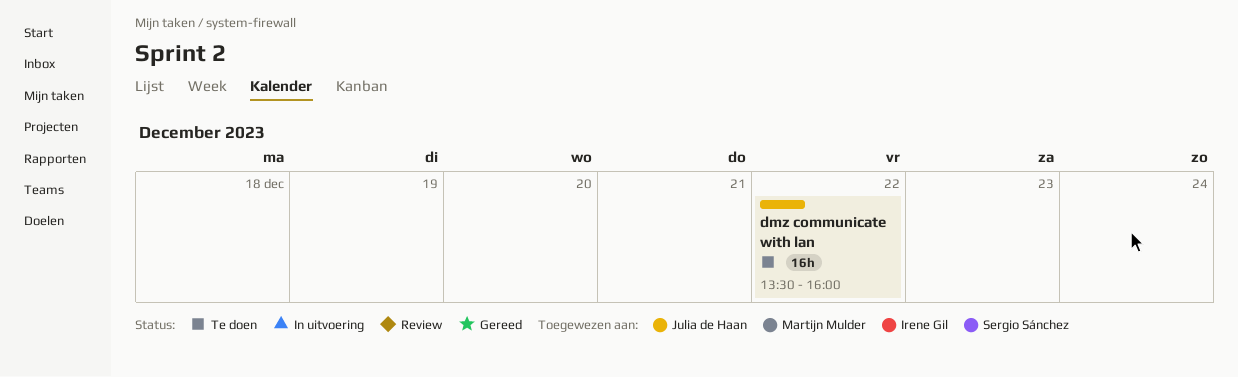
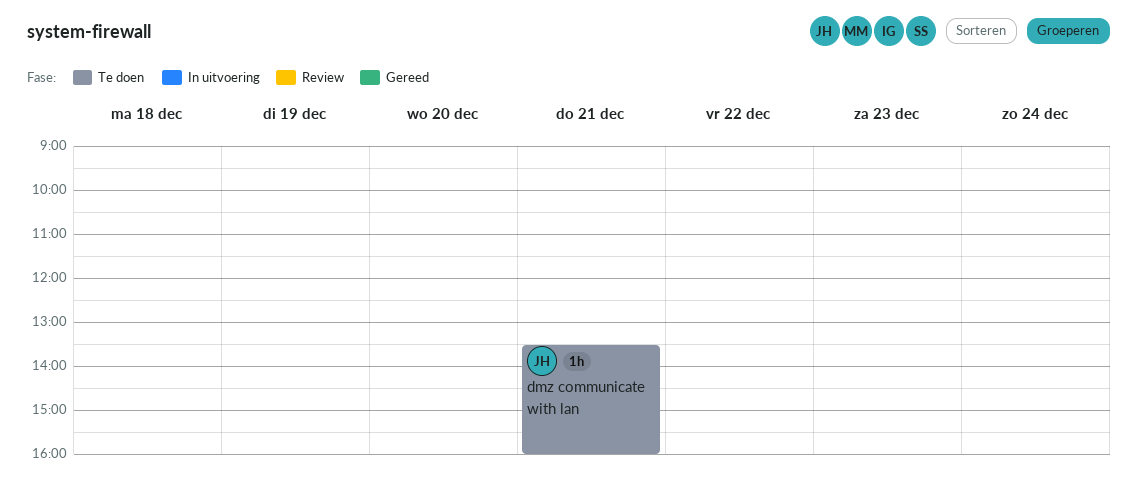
dmz communicate with lan, estimate: 16h -> 1h
dmz communicate with lan, day: Dec 22 -> Dec 21

